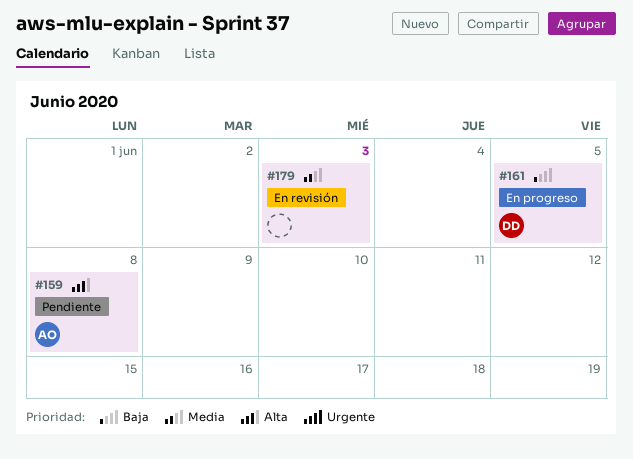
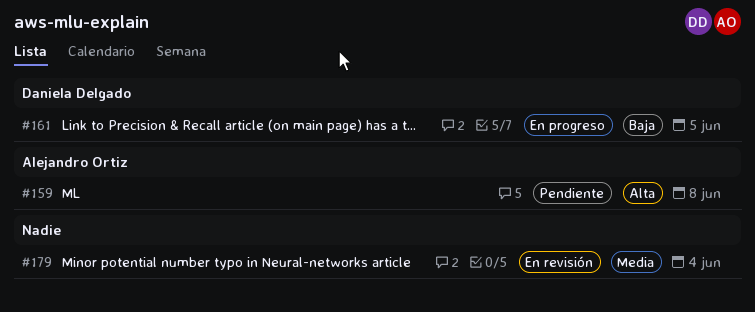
#179, due: Jun 3 -> Jun 4

